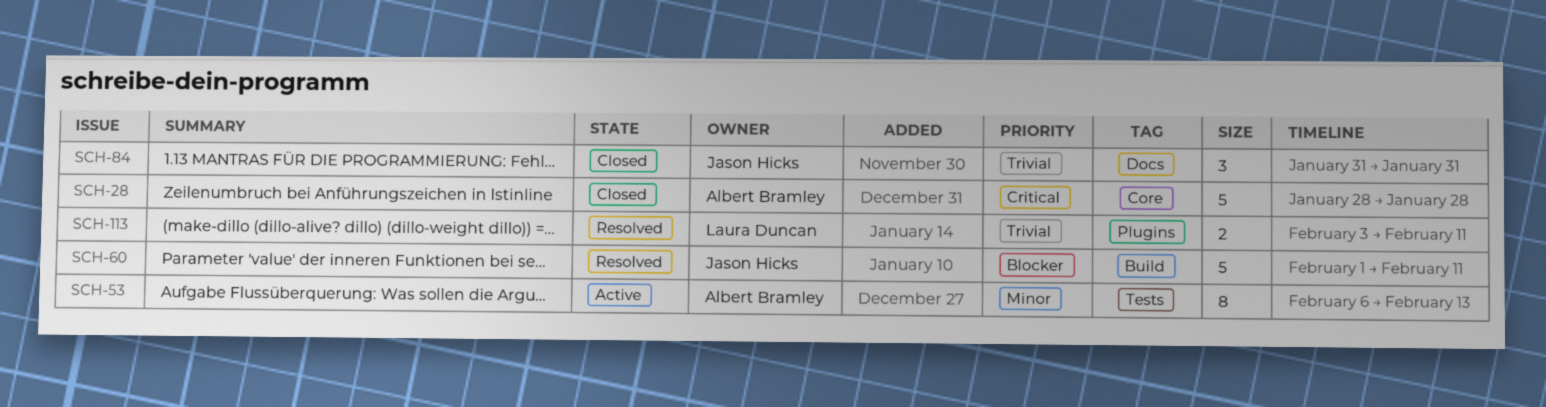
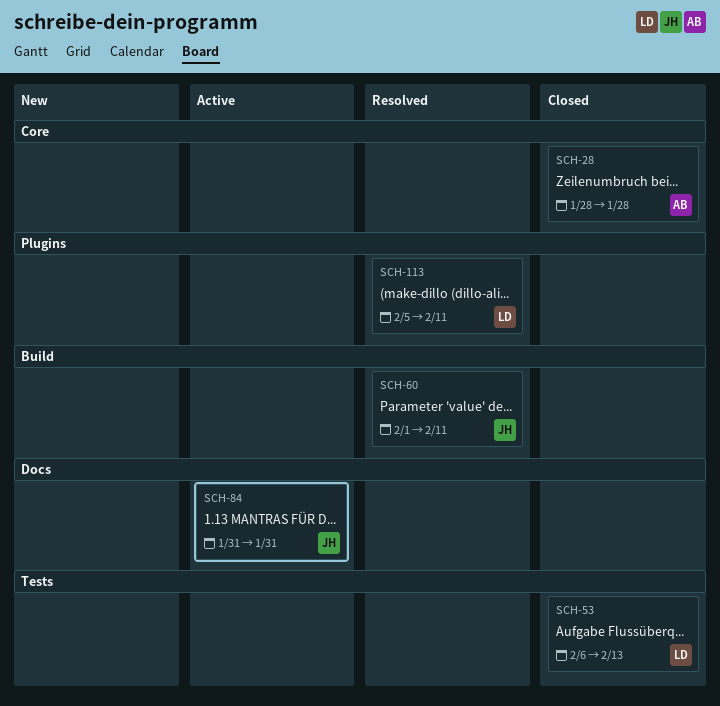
SCH-53, status: Active -> Closed
SCH-53, owner: Albert Bramley -> Laura Duncan
SCH-84, status: Closed -> Active
SCH-113, start: Feb 3 -> Feb 5

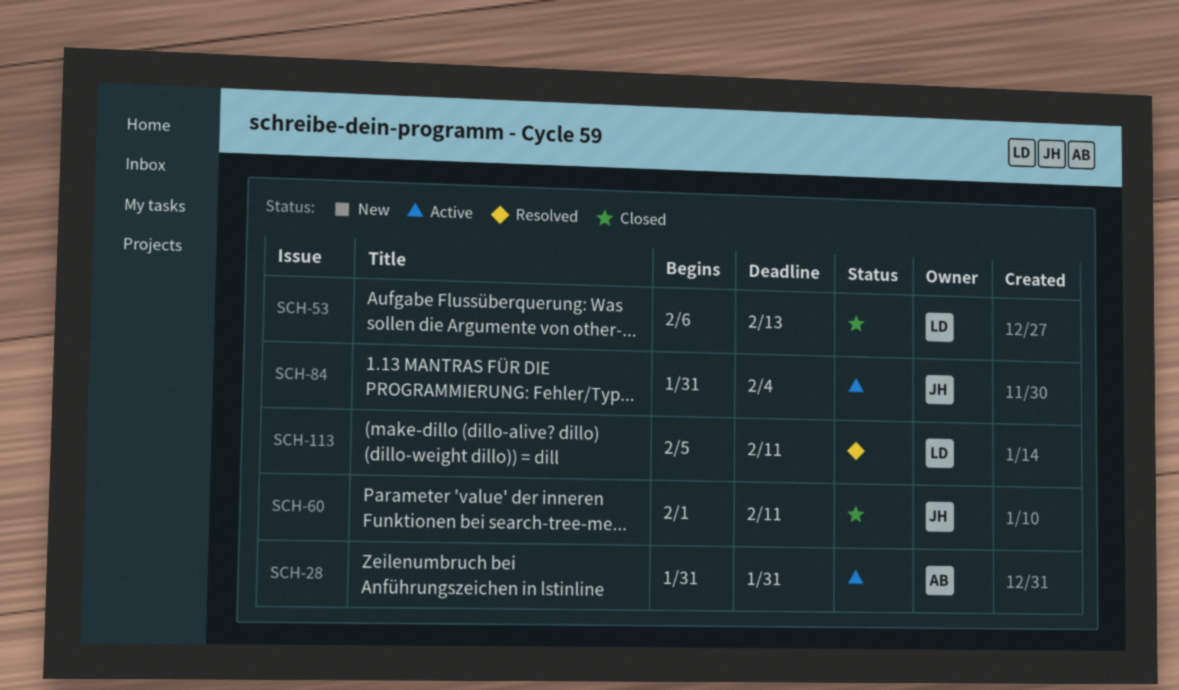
SCH-28, status: Closed -> Active
SCH-28, start: Jan 28 -> Jan 31
SCH-28, due: Jan 28 -> Jan 31
SCH-60, status: Resolved -> Closed
SCH-84, due: Jan 31 -> Feb 4

